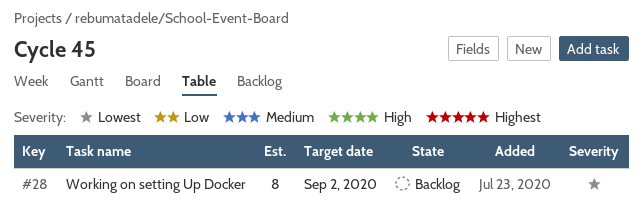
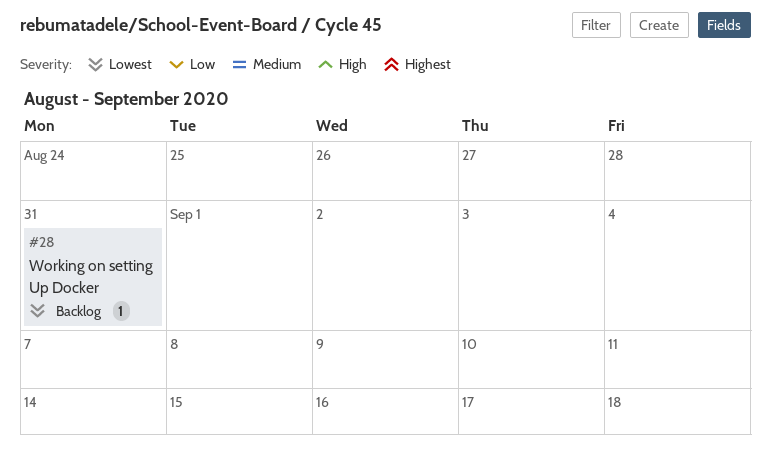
#28, estimate: 8 -> 1
#28, due: Sep 2 -> Aug 31

